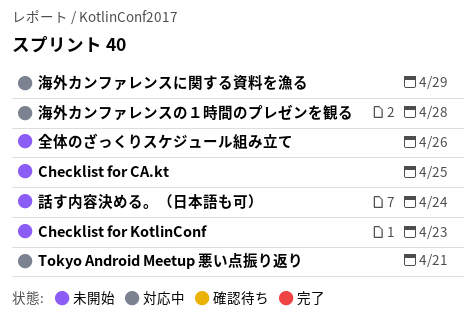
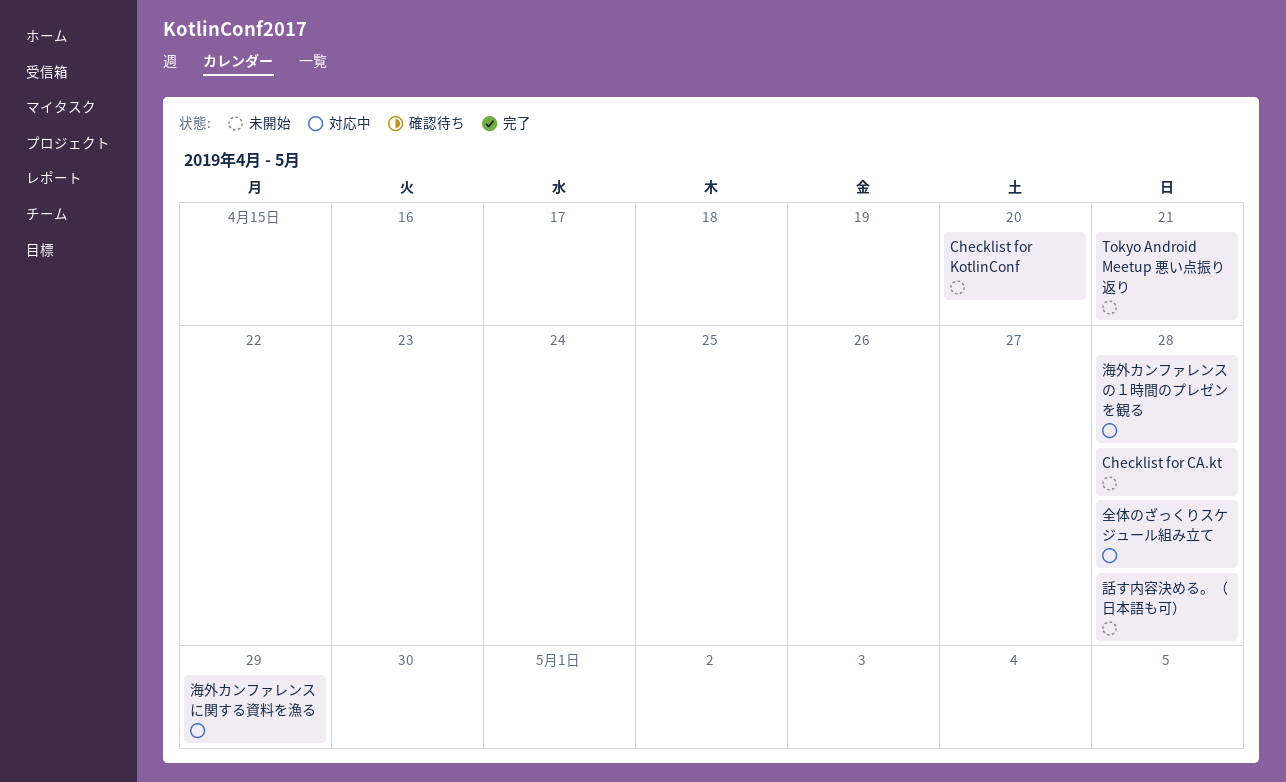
Checklist for CA.kt, due: Apr 25 -> Apr 28
Checklist for KotlinConf, due: Apr 23 -> Apr 20
Tokyo Android Meetup 悪い点振り返り, status: 対応中 -> 未開始
全体のざっくりスケジュール組み立て, status: 未開始 -> 対応中
全体のざっくりスケジュール組み立て, due: Apr 26 -> Apr 28
話す内容決める。（日本語も可）, due: Apr 24 -> Apr 28

